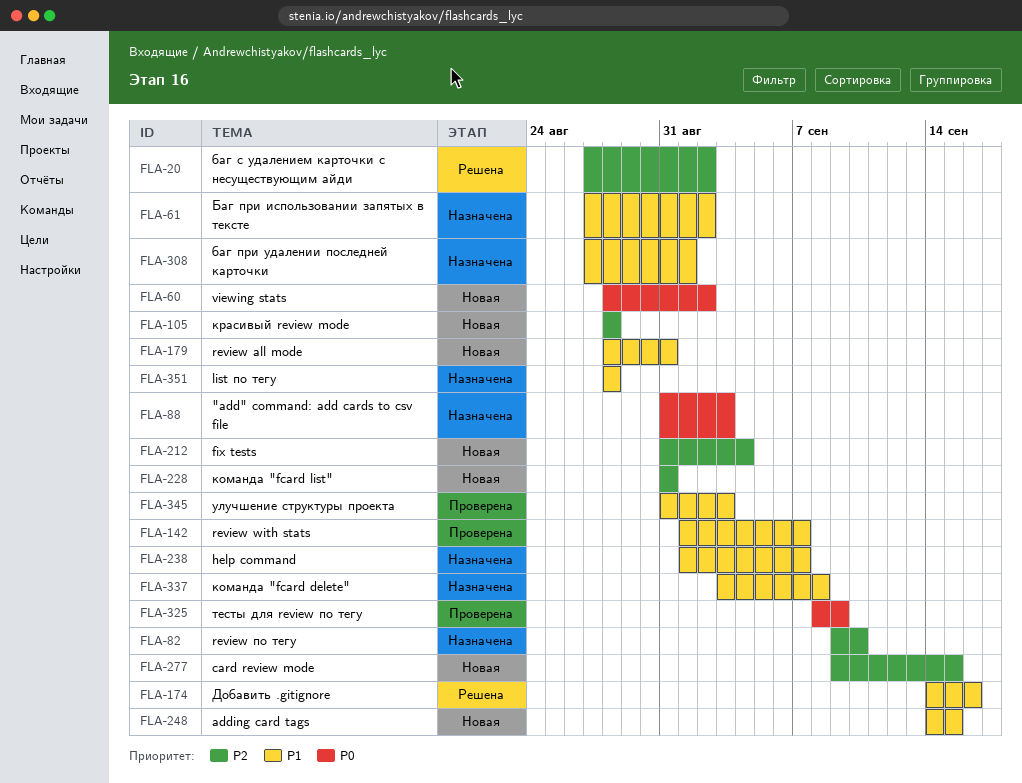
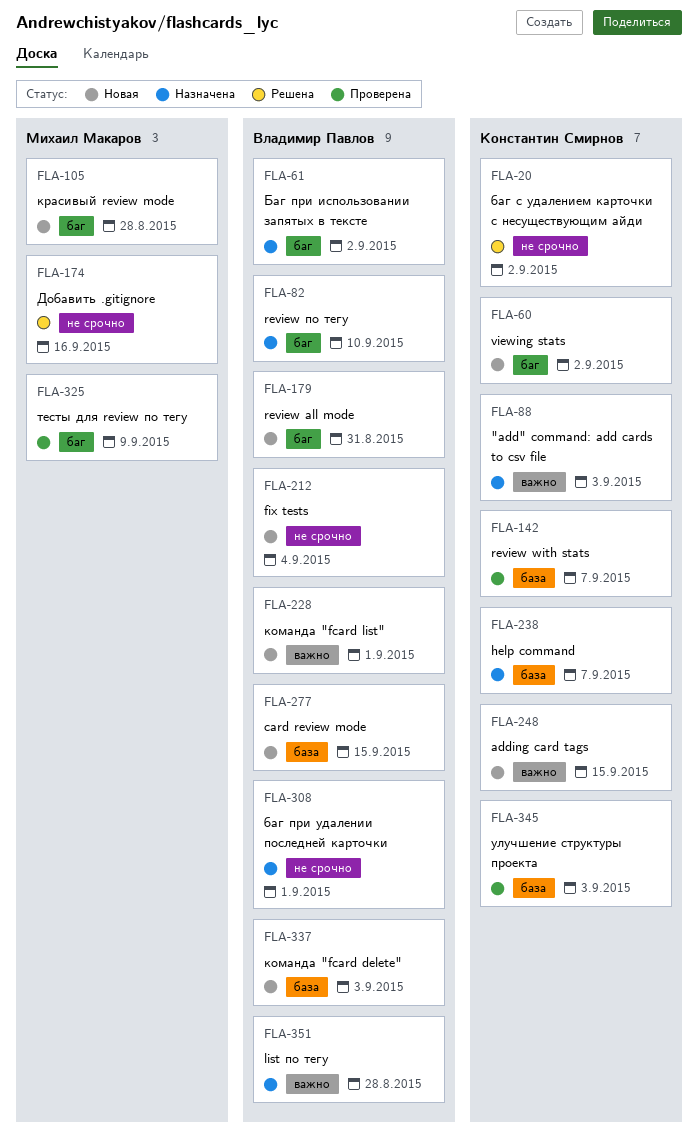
FLA-228, due: Aug 31 -> Sep 1
FLA-337, status: Назначена -> Новая
FLA-337, due: Sep 8 -> Sep 3

